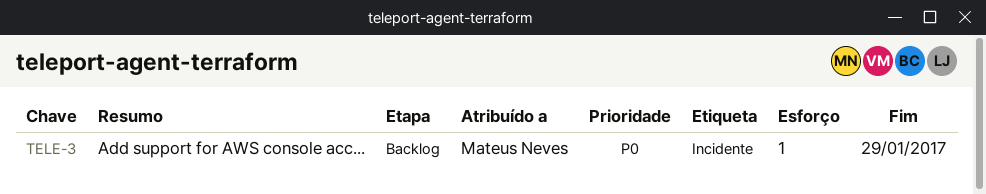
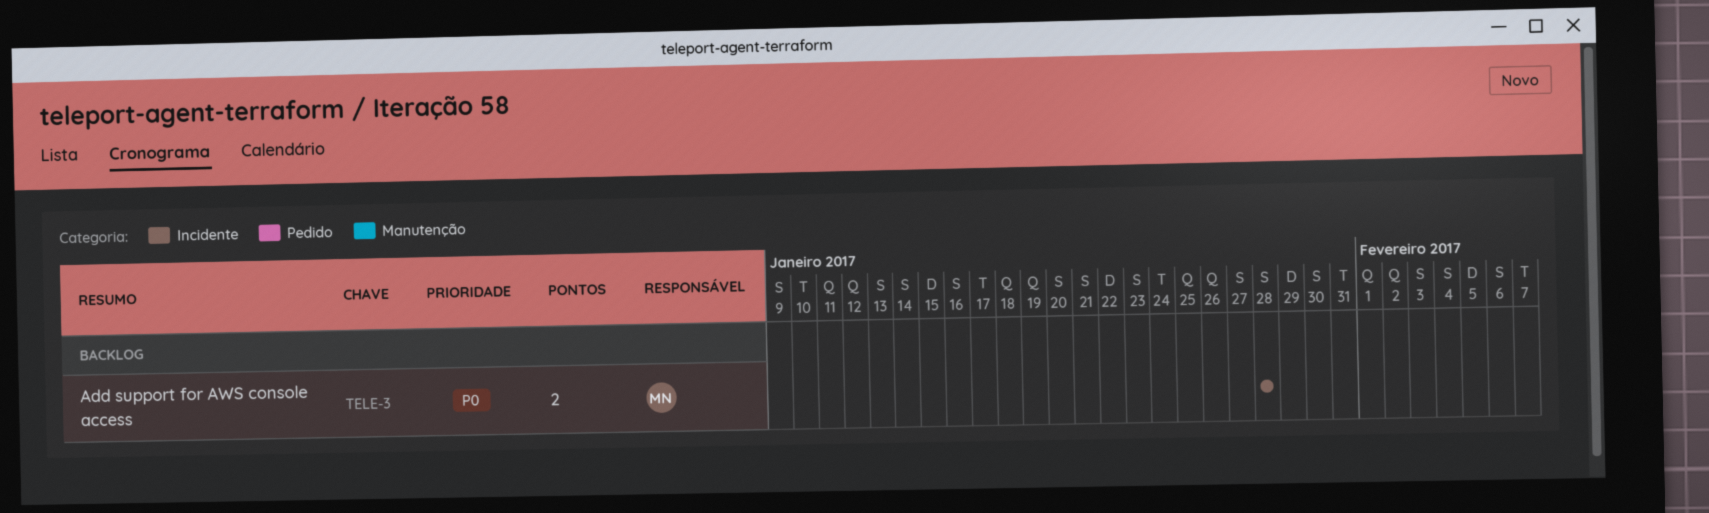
TELE-3, estimate: 1 -> 2
TELE-3, due: Jan 29 -> Jan 28

